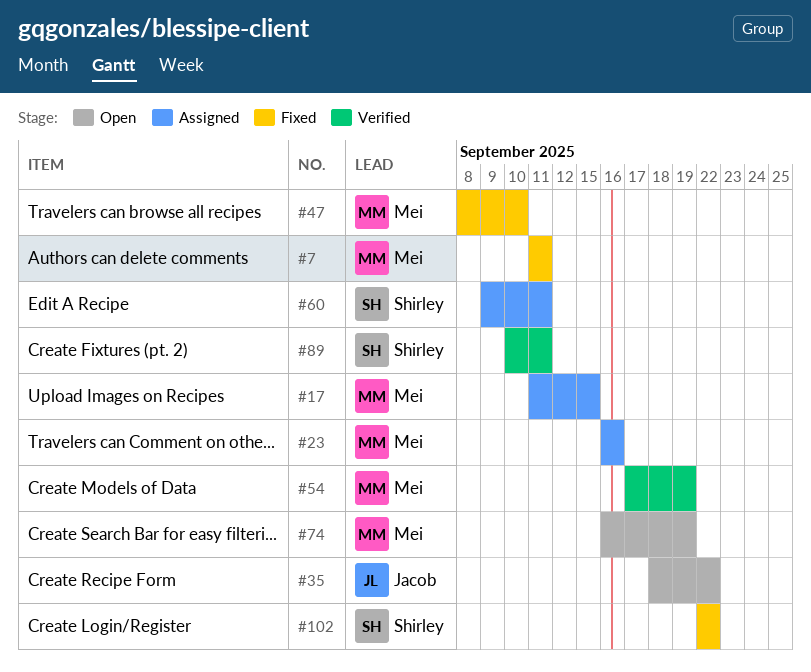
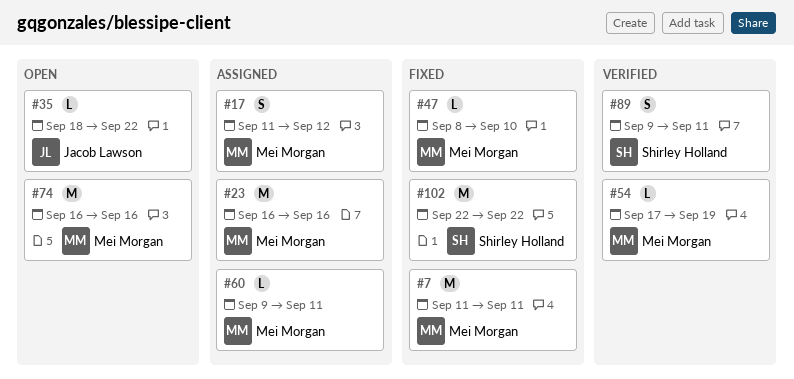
#17, due: Sep 15 -> Sep 12
#60, owner: Shirley Holland -> Mei Morgan
#74, due: Sep 19 -> Sep 16
#89, start: Sep 10 -> Sep 9

